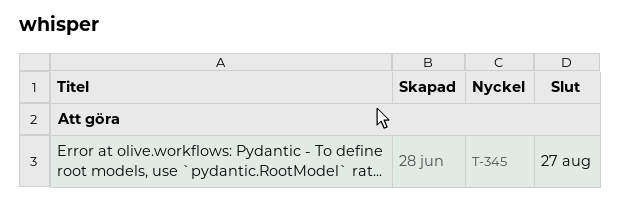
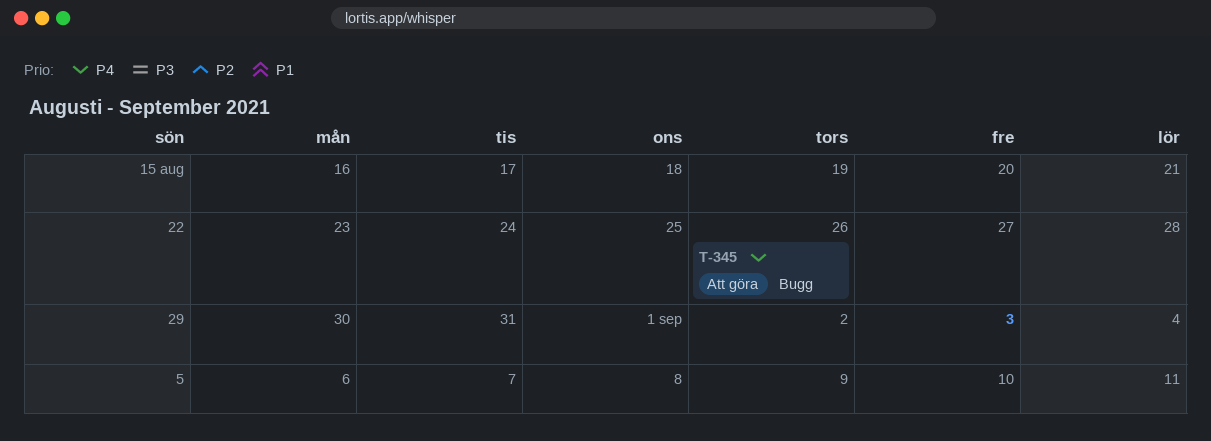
T-345, due: Aug 27 -> Aug 26

